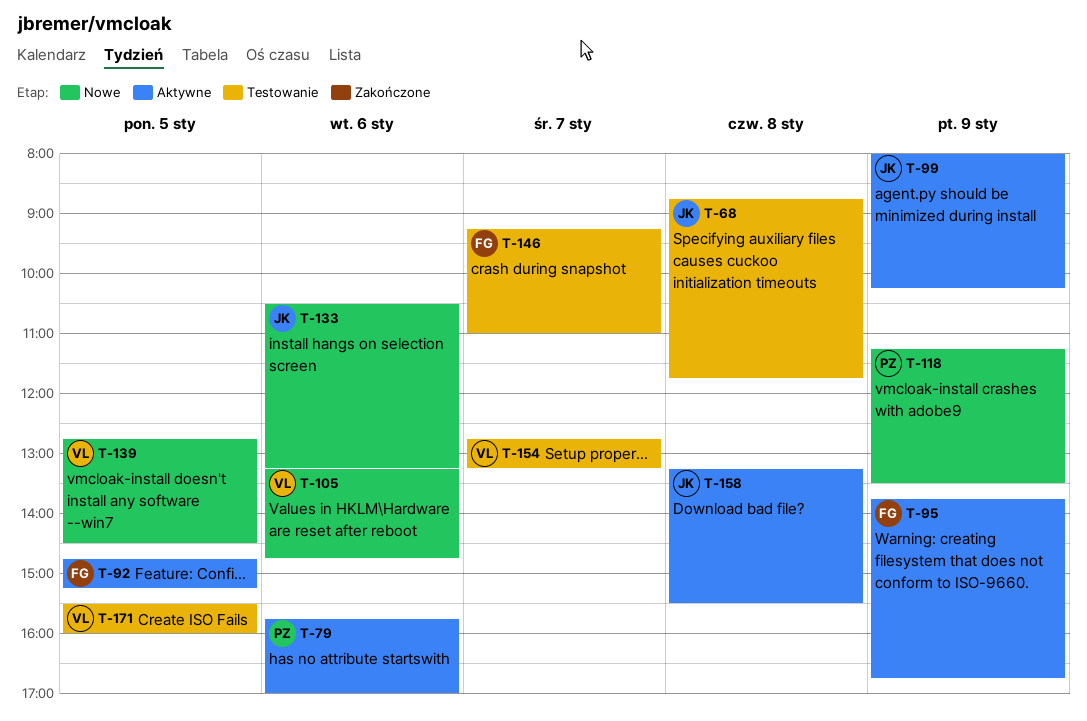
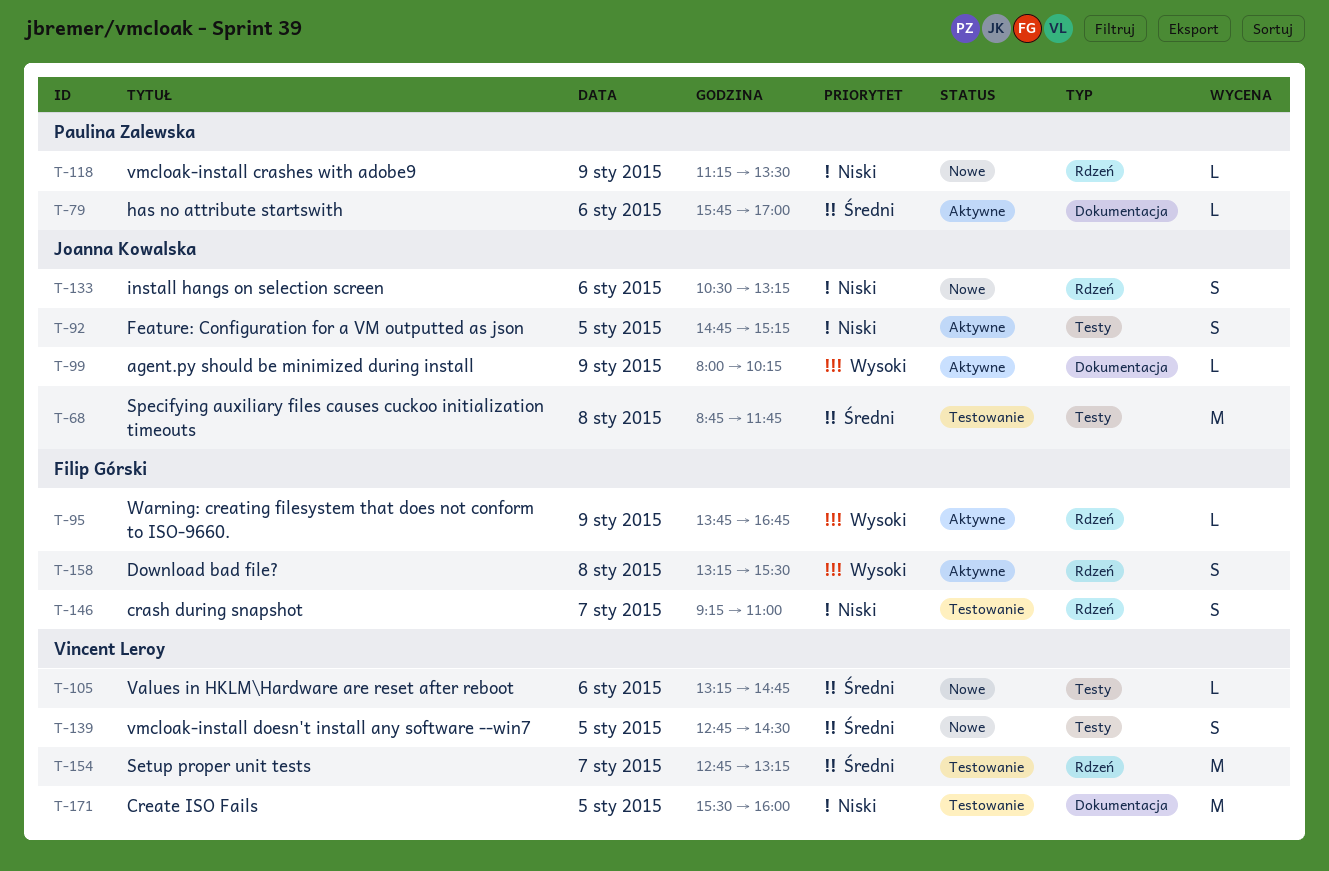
T-92, owner: Filip Górski -> Joanna Kowalska
T-158, owner: Joanna Kowalska -> Filip Górski

